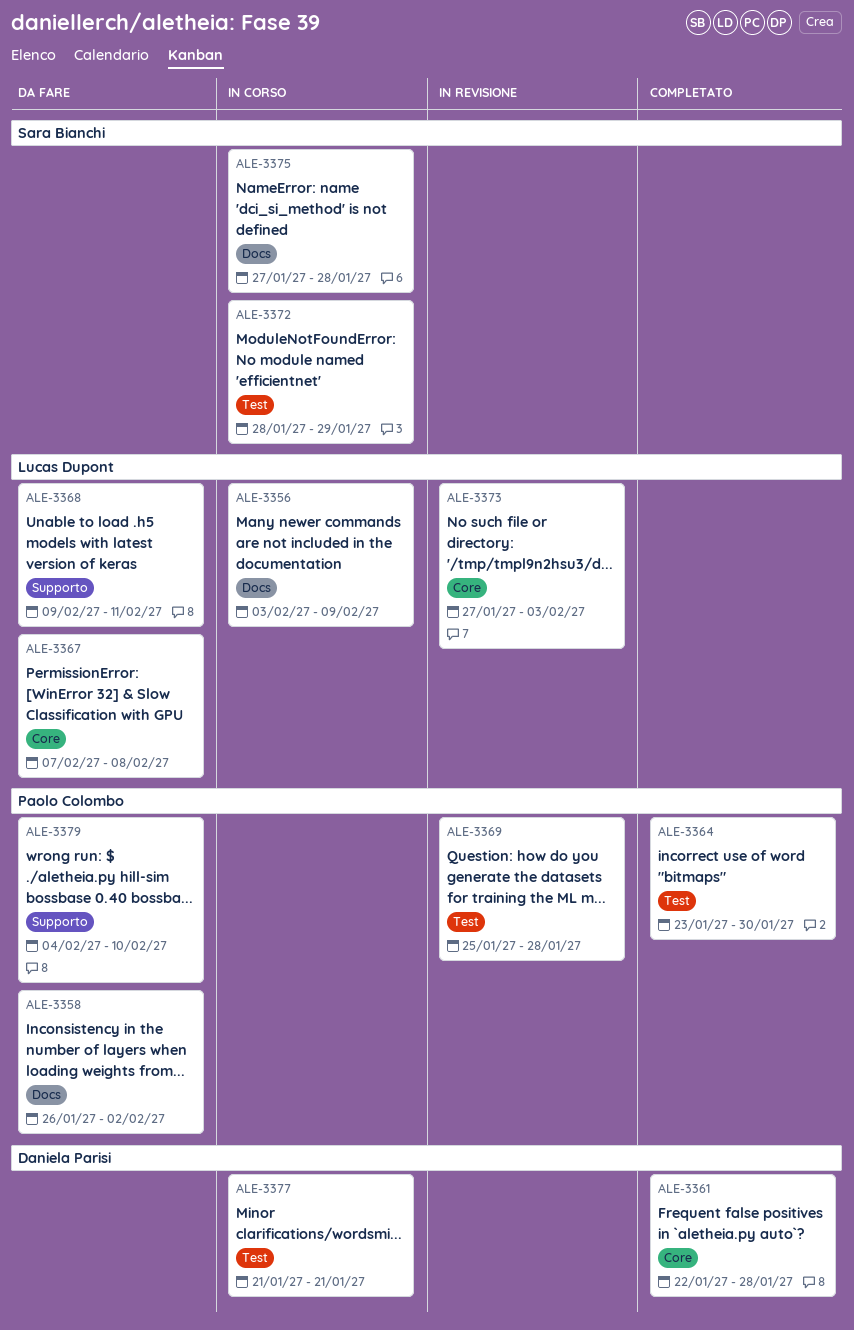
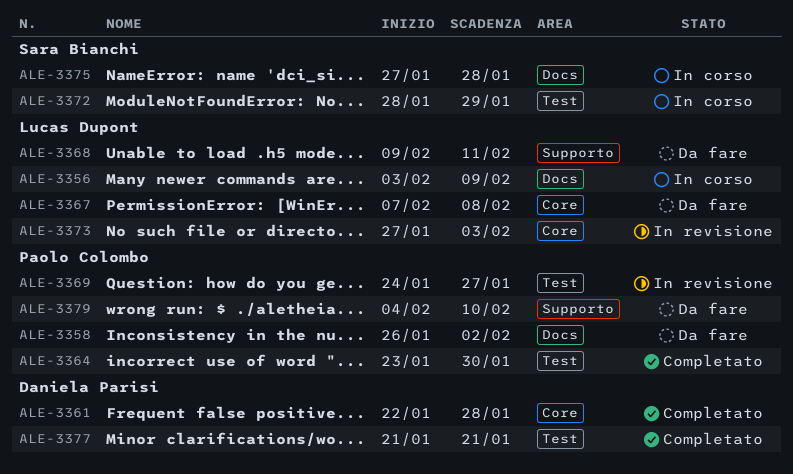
ALE-3369, start: Jan 25 -> Jan 24
ALE-3369, due: Jan 28 -> Jan 27
ALE-3377, status: In corso -> Completato

